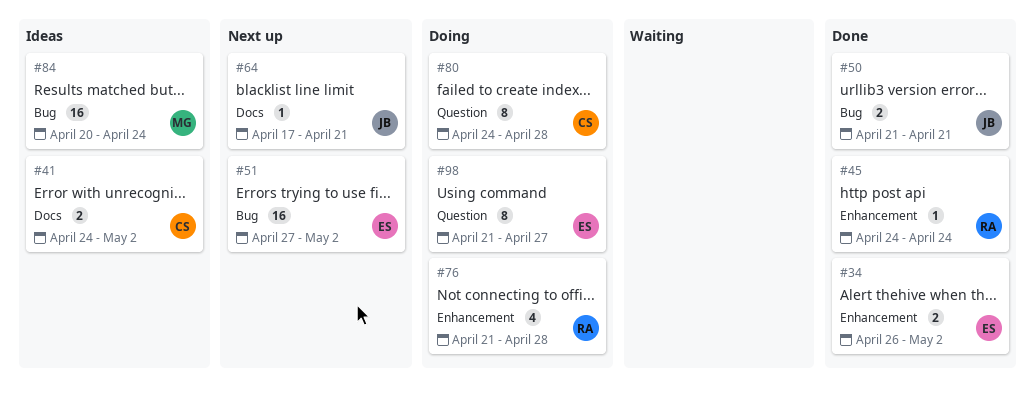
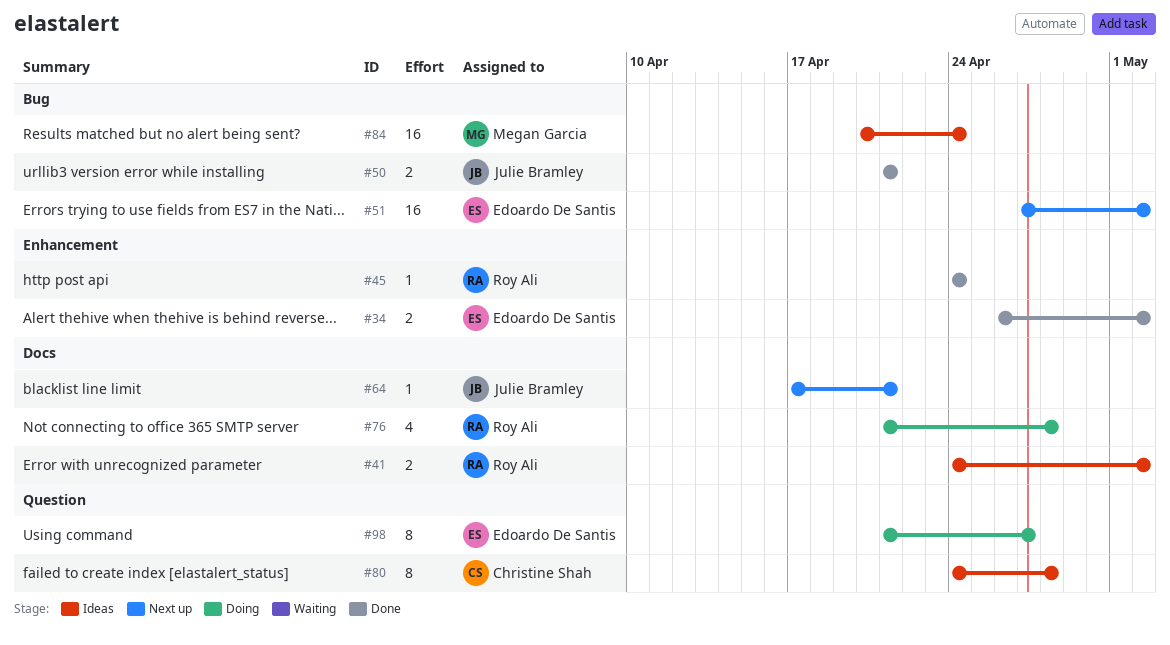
#41, owner: Christine Shah -> Roy Ali
#76, label: Enhancement -> Docs
#80, status: Doing -> Ideas

